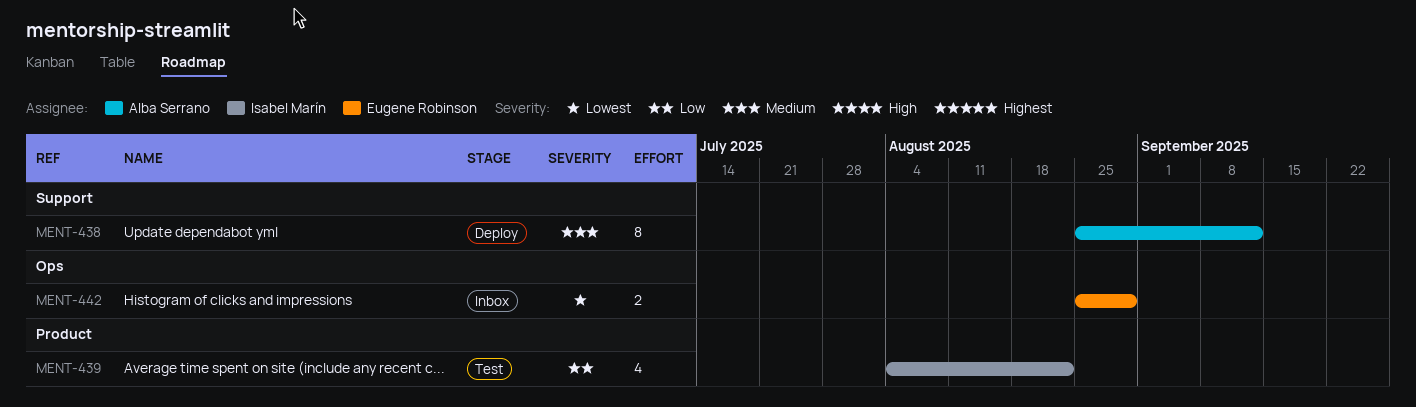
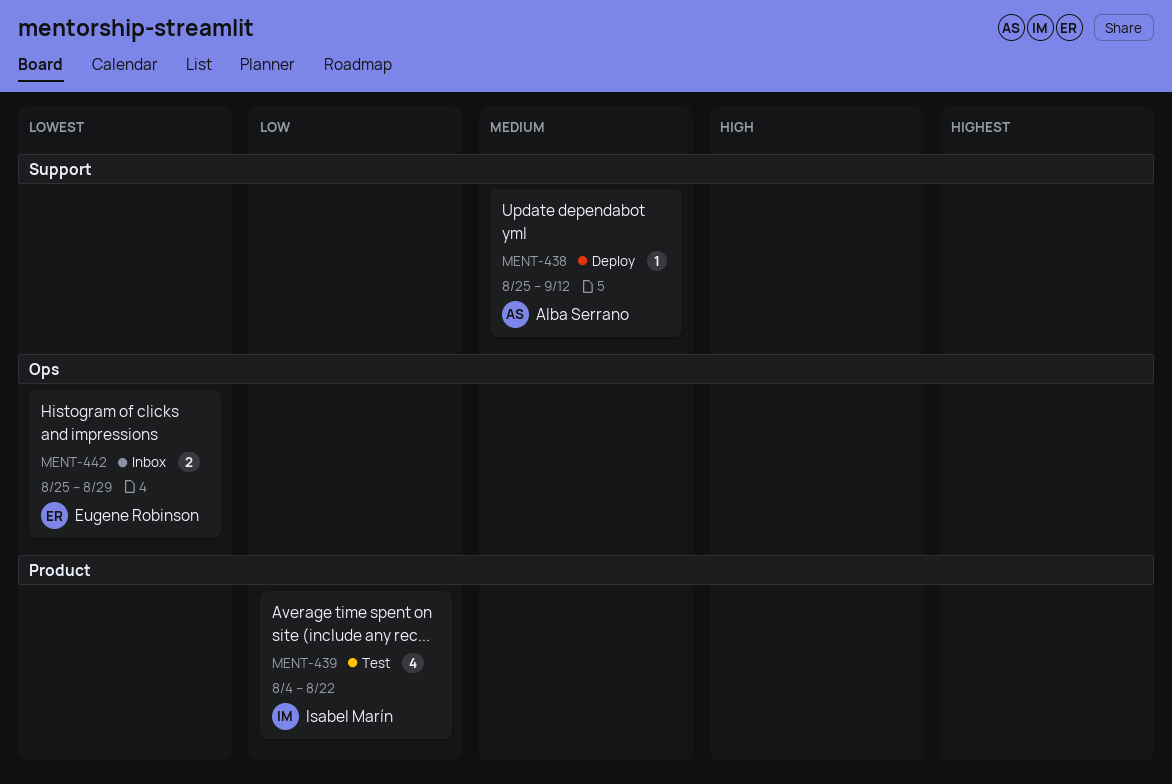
MENT-438, estimate: 8 -> 1

